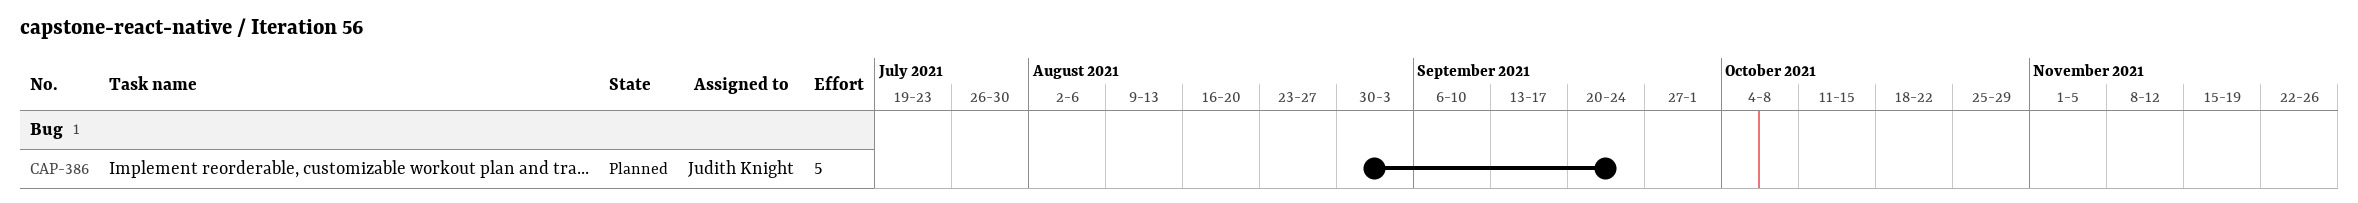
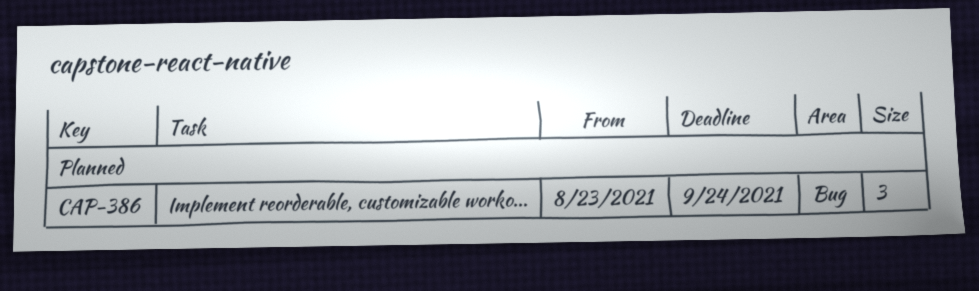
CAP-386, estimate: 5 -> 3
CAP-386, start: Aug 30 -> Aug 23

